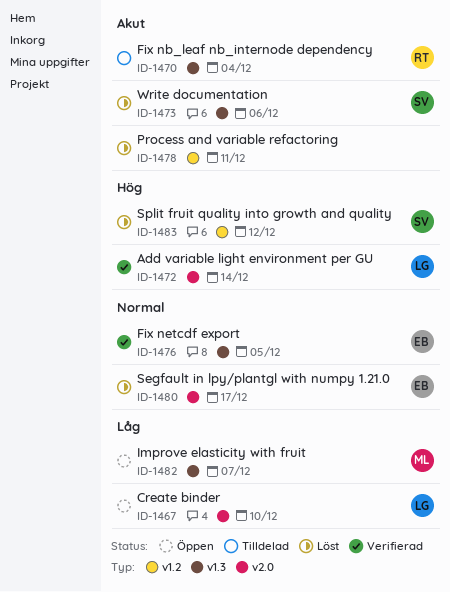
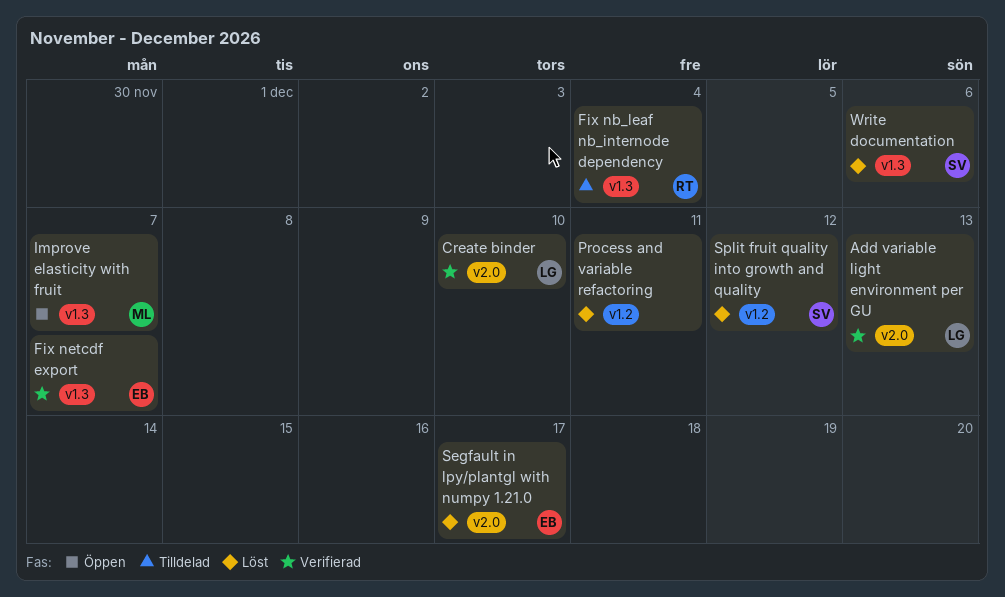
Add variable light environment per GU, due: Dec 14 -> Dec 13
Create binder, status: Öppen -> Verifierad
Fix netcdf export, due: Dec 5 -> Dec 7

